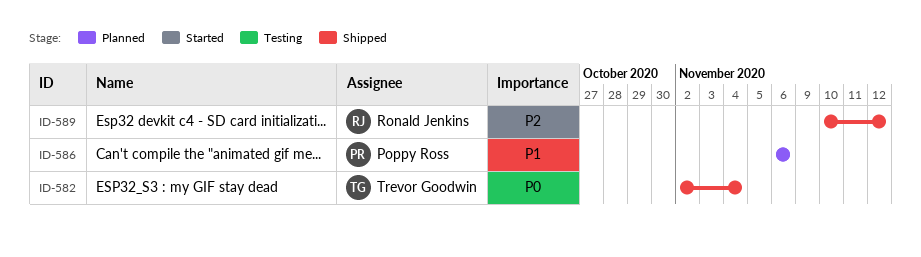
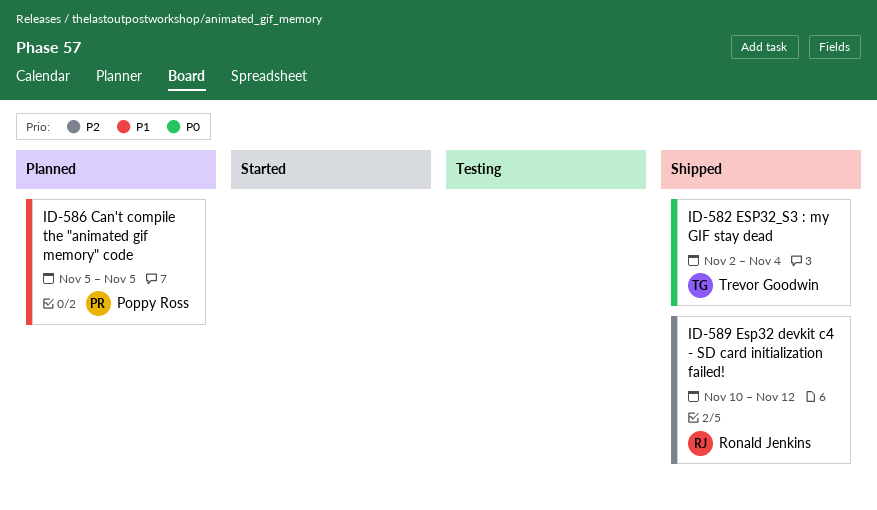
ID-586, start: Nov 6 -> Nov 5
ID-586, due: Nov 6 -> Nov 5

